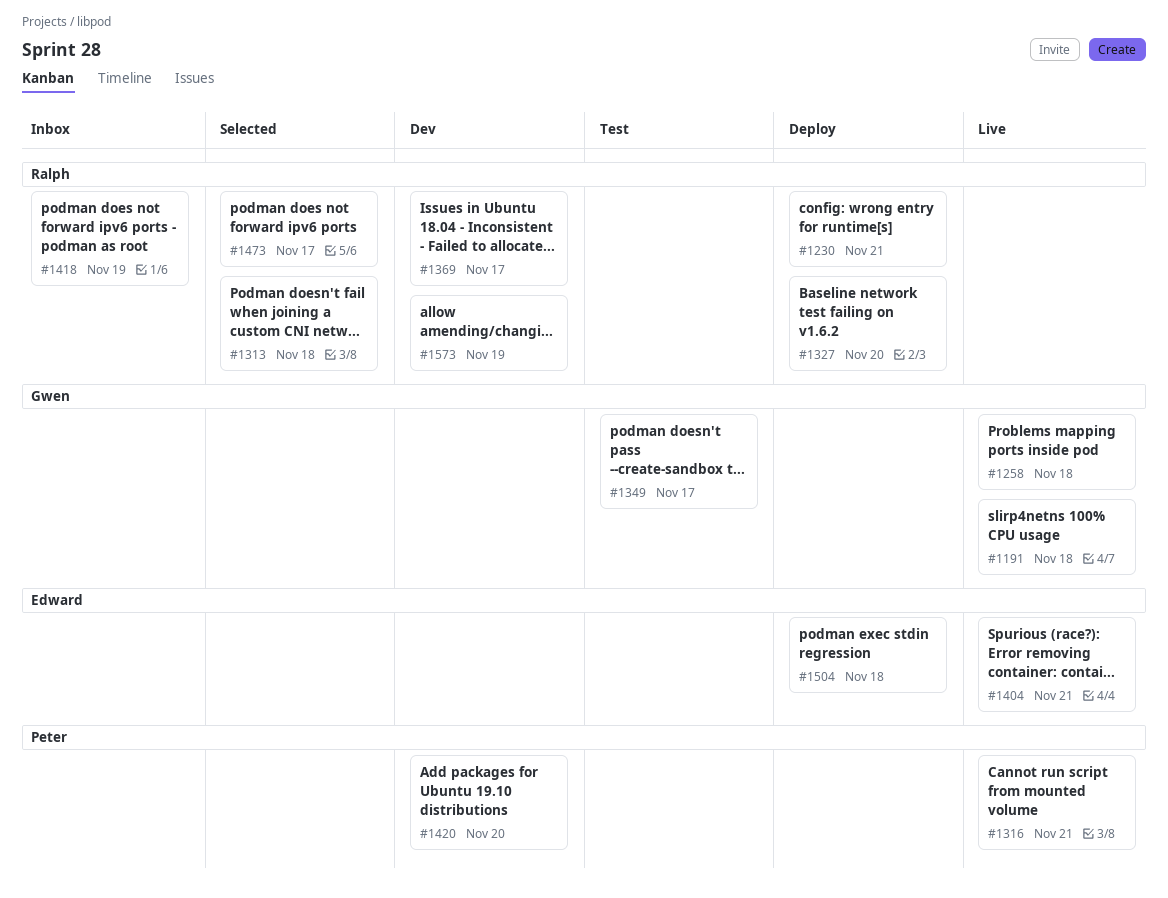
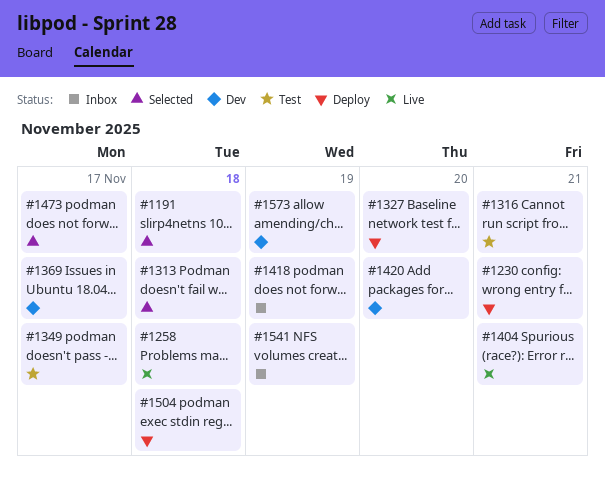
#1191, status: Live -> Selected
#1316, status: Live -> Test
#1541: none -> present

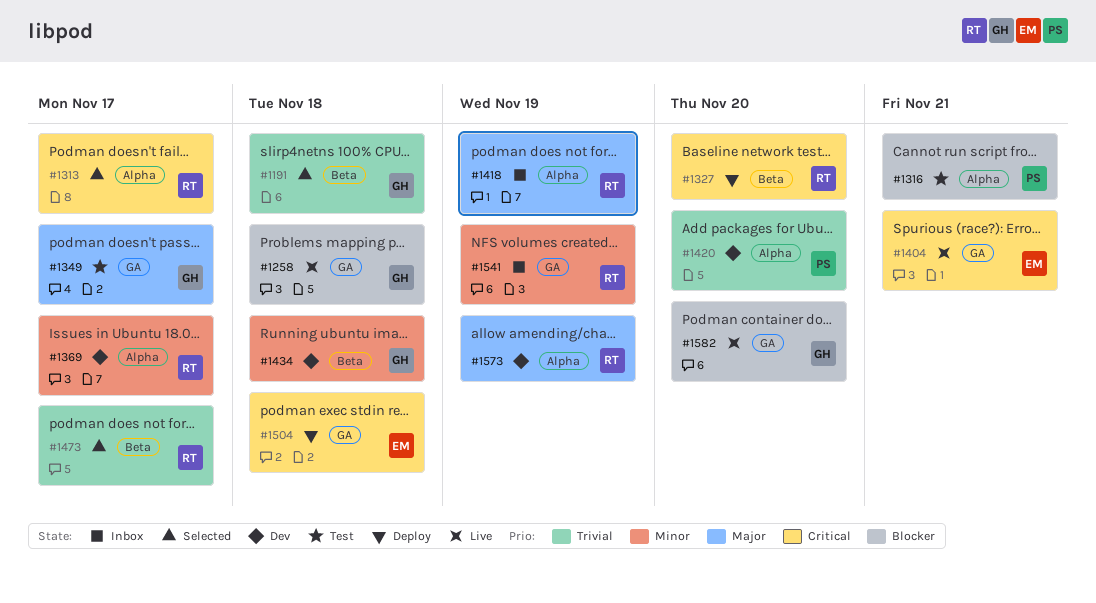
#1230: present -> none
#1313, due: Nov 18 -> Nov 17
#1434: none -> present
#1582: none -> present

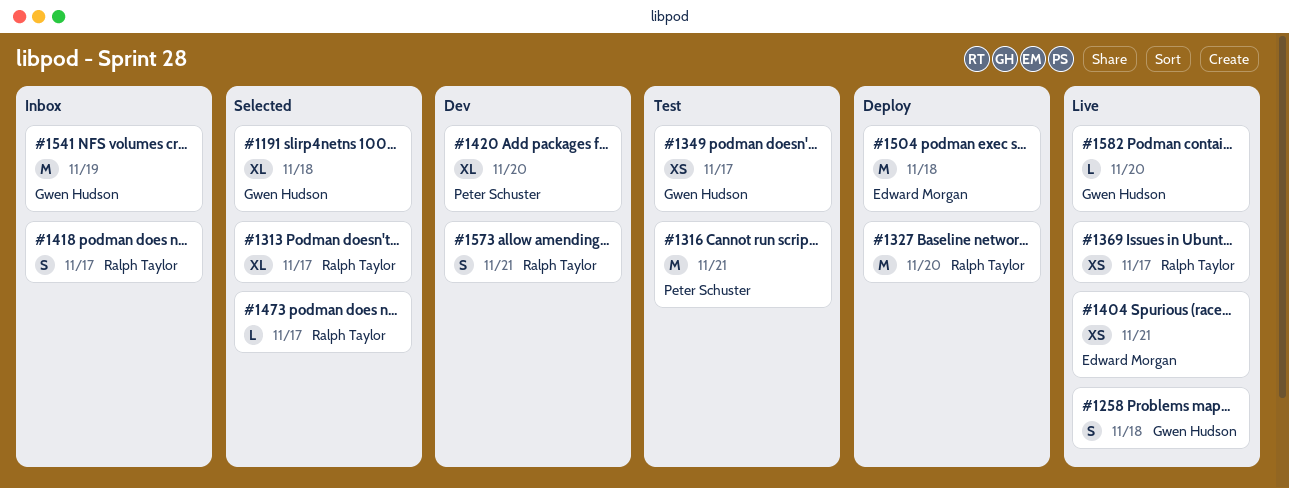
#1369, status: Dev -> Live
#1418, due: Nov 19 -> Nov 17
#1434: present -> none
#1541, owner: Ralph Taylor -> Gwen Hudson
#1573, due: Nov 19 -> Nov 21

